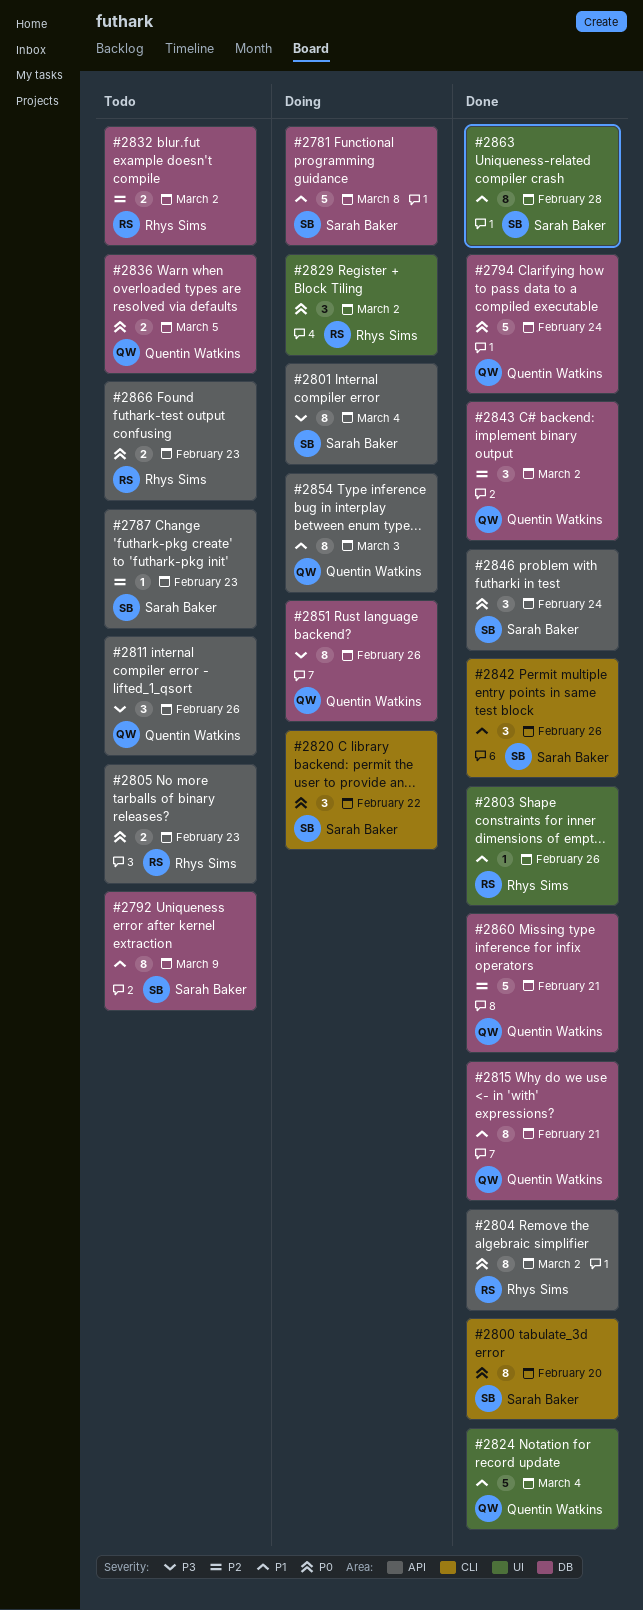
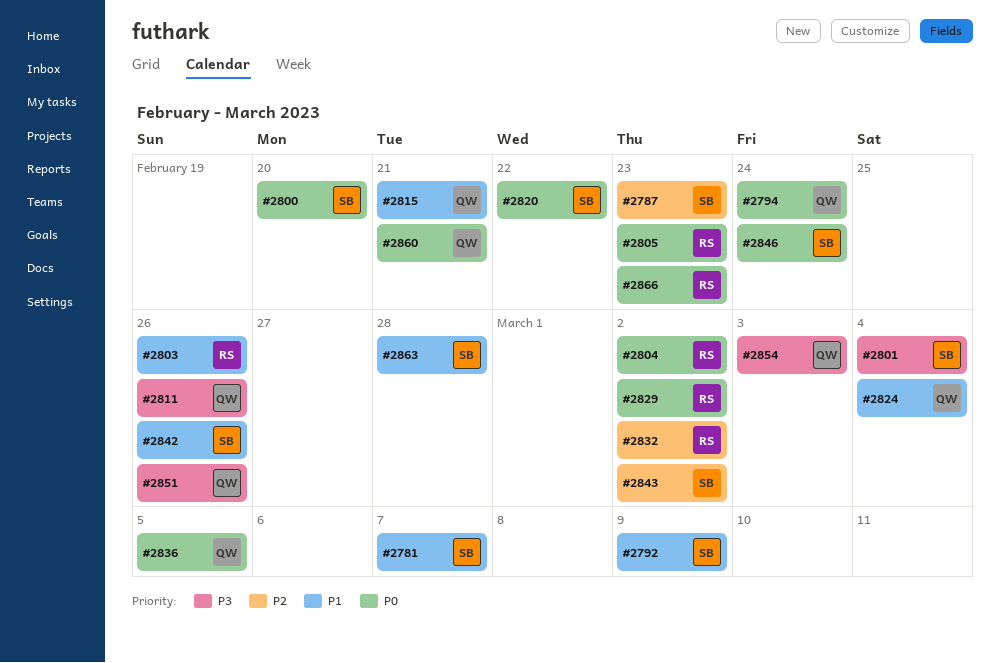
#2781, due: Mar 8 -> Mar 7
#2843, owner: Quentin Watkins -> Sarah Baker
#2854, priority: P1 -> P3
#2860, priority: P2 -> P0

